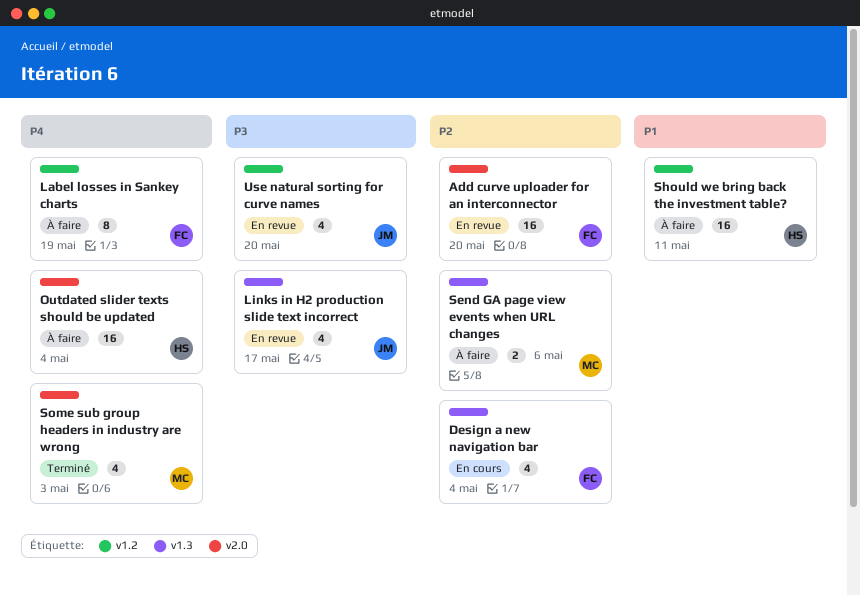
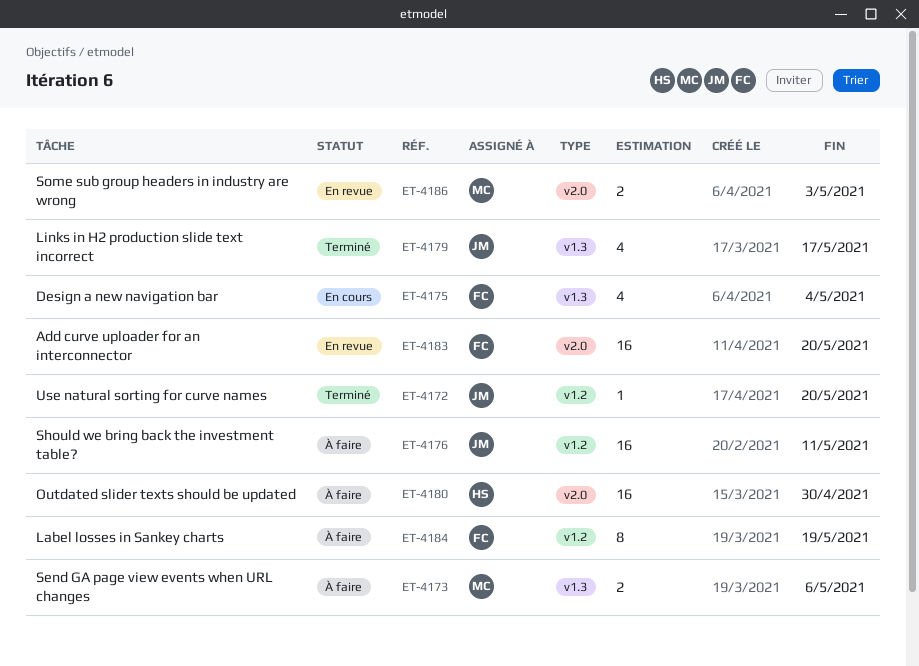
Links in H2 production slide text incorrect, status: En revue -> Terminé
Outdated slider texts should be updated, due: May 4 -> Apr 30
Should we bring back the investment table?, owner: HS -> JM
Some sub group headers in industry are wrong, status: Terminé -> En revue
Some sub group headers in industry are wrong, estimate: 4 -> 2
Use natural sorting for curve names, status: En revue -> Terminé
Use natural sorting for curve names, estimate: 4 -> 1

